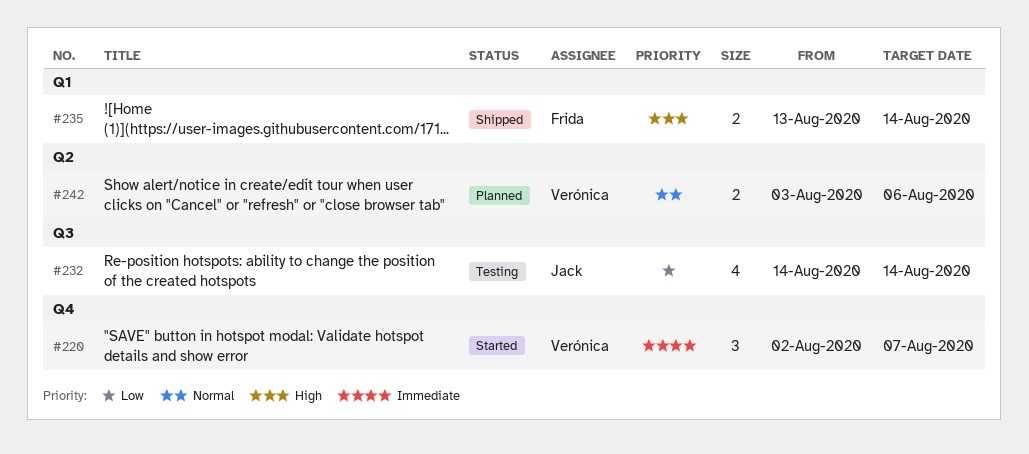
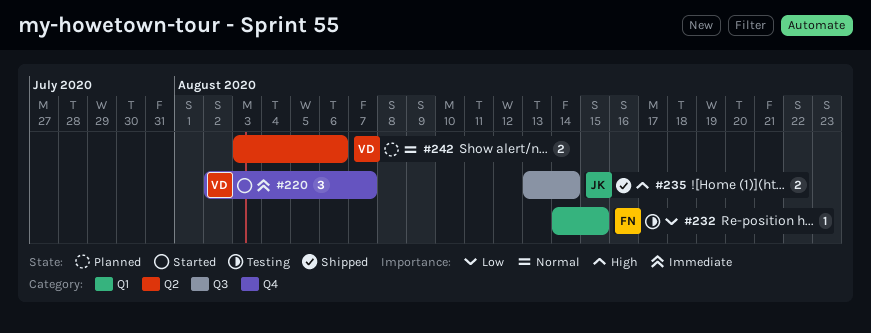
#232, owner: Jack -> Frida
#232, label: Q3 -> Q1
#232, estimate: 4 -> 1
#232, due: Aug 14 -> Aug 15
#235, owner: Frida -> Jack
#235, label: Q1 -> Q3

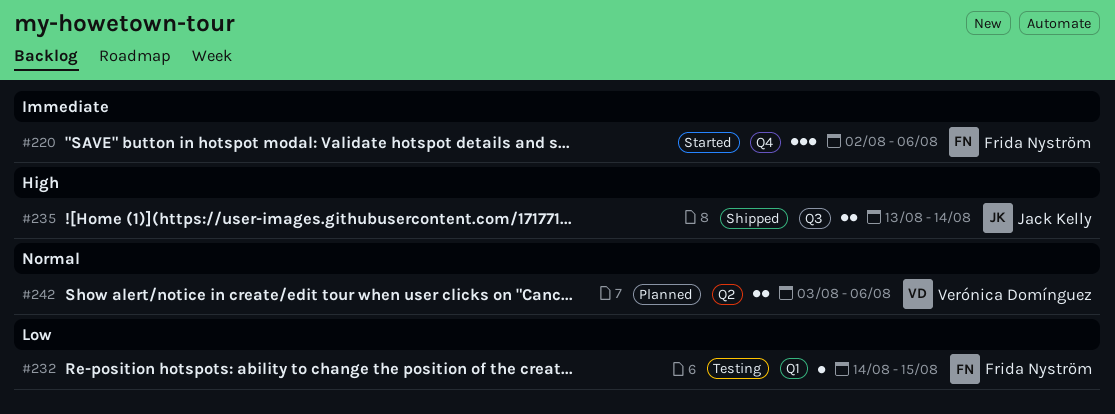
#220, owner: Verónica Domínguez -> Frida Nyström
#220, due: Aug 7 -> Aug 6

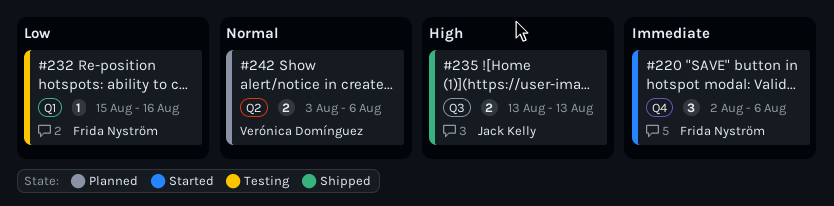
#232, start: Aug 14 -> Aug 15
#232, due: Aug 15 -> Aug 16
#235, due: Aug 14 -> Aug 13

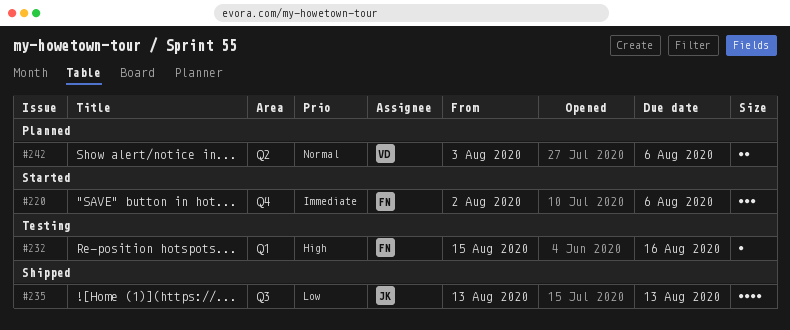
#232, priority: Low -> High
#235, priority: High -> Low
#235, estimate: 2 -> 4

